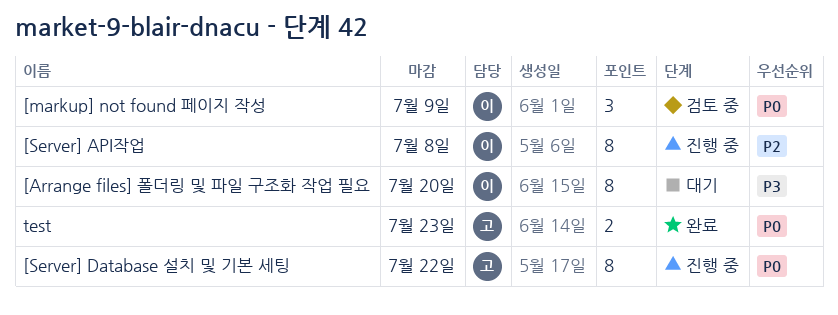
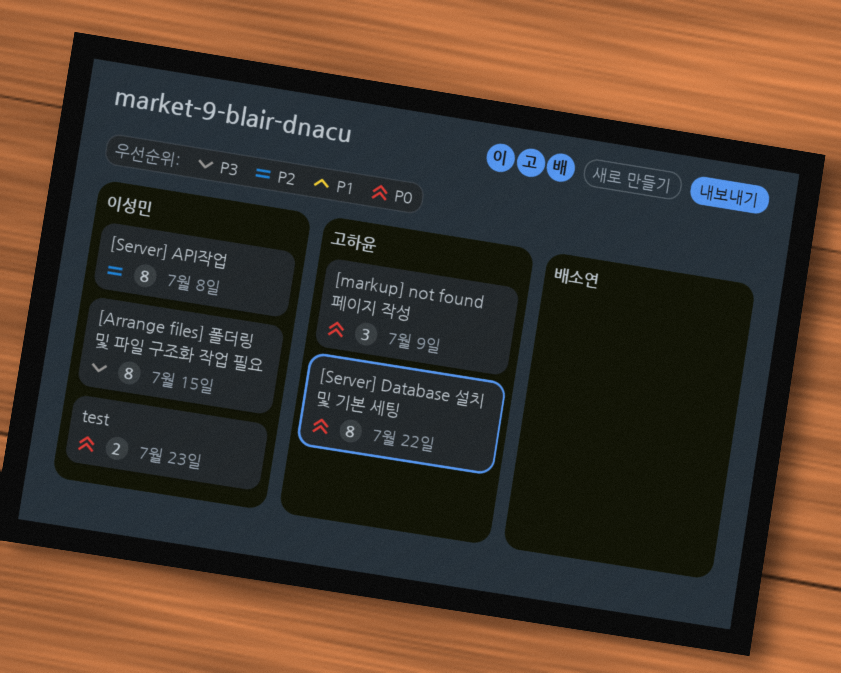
[Arrange files] 폴더링 및 파일 구조화 작업 필요, due: Jul 20 -> Jul 15
[markup] not found 페이지 작성, owner: 이성민 -> 고하윤
test, owner: 고하윤 -> 이성민

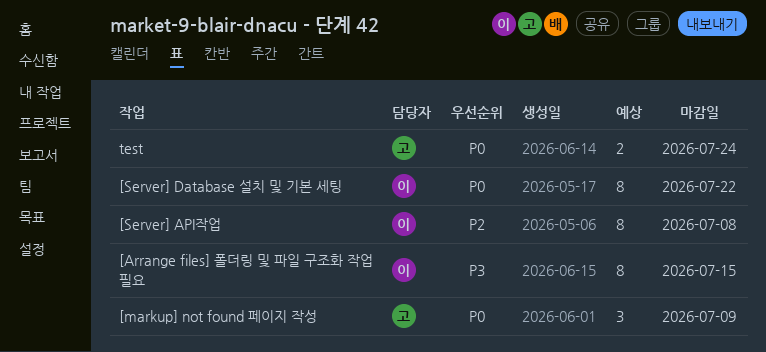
[Server] Database 설치 및 기본 세팅, owner: 고하윤 -> 이성민
test, owner: 이성민 -> 고하윤
test, due: Jul 23 -> Jul 24

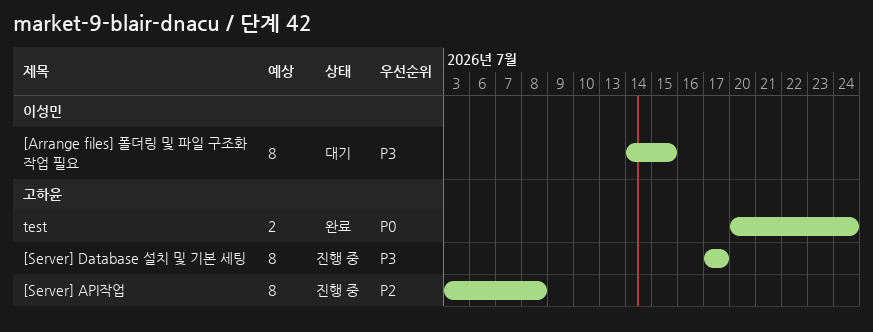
[markup] not found 페이지 작성: present -> none
[Server] API작업, owner: 이성민 -> 고하윤
[Server] Database 설치 및 기본 세팅, owner: 이성민 -> 고하윤
[Server] Database 설치 및 기본 세팅, priority: P0 -> P3
[Server] Database 설치 및 기본 세팅, due: Jul 22 -> Jul 17

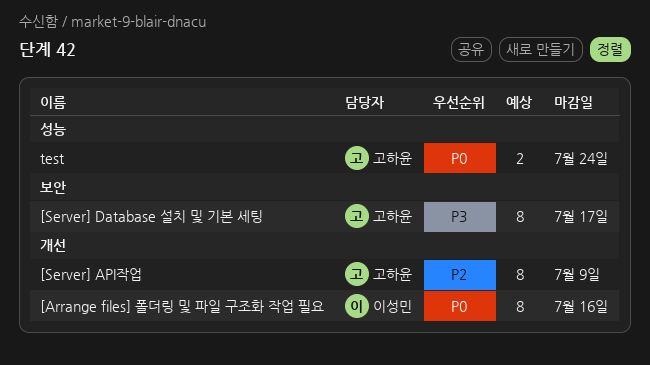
[Arrange files] 폴더링 및 파일 구조화 작업 필요, priority: P3 -> P0
[Arrange files] 폴더링 및 파일 구조화 작업 필요, due: Jul 15 -> Jul 16
[Server] API작업, due: Jul 8 -> Jul 9

